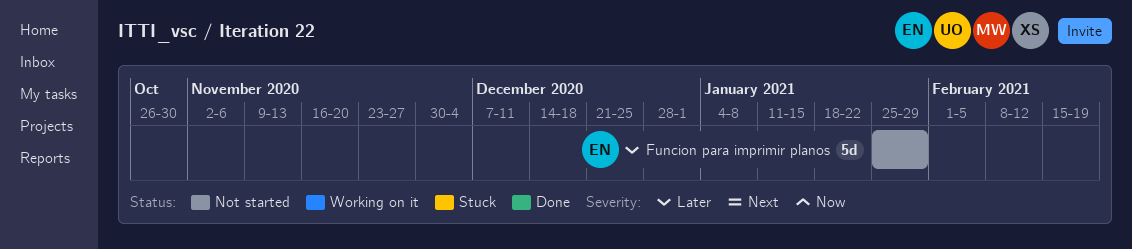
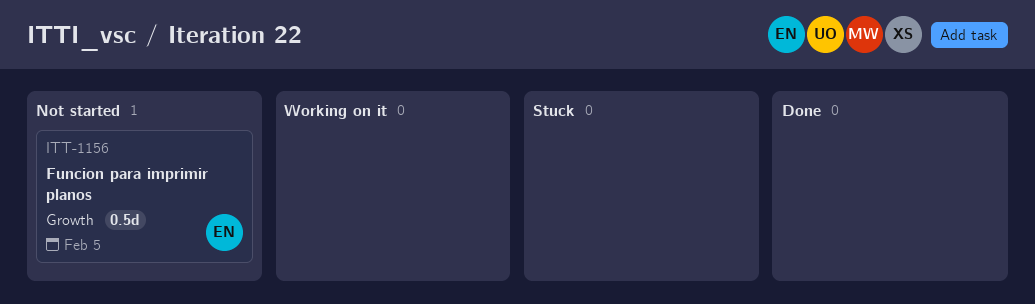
Funcion para imprimir planos, estimate: 5d -> 0.5d
Funcion para imprimir planos, due: Jan 29 -> Feb 5

